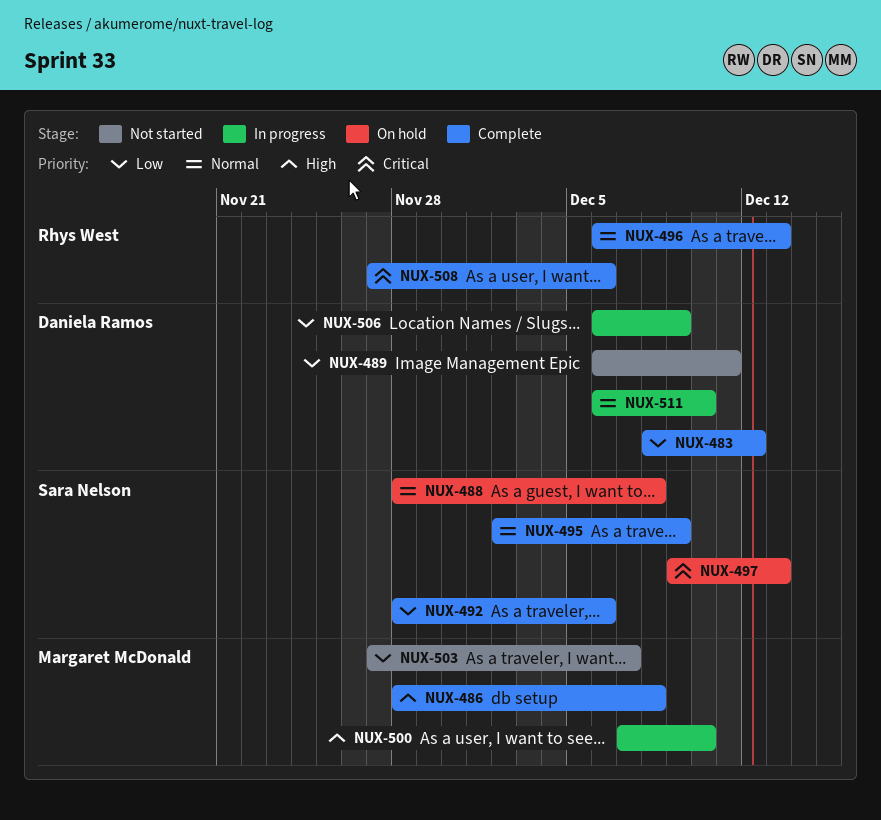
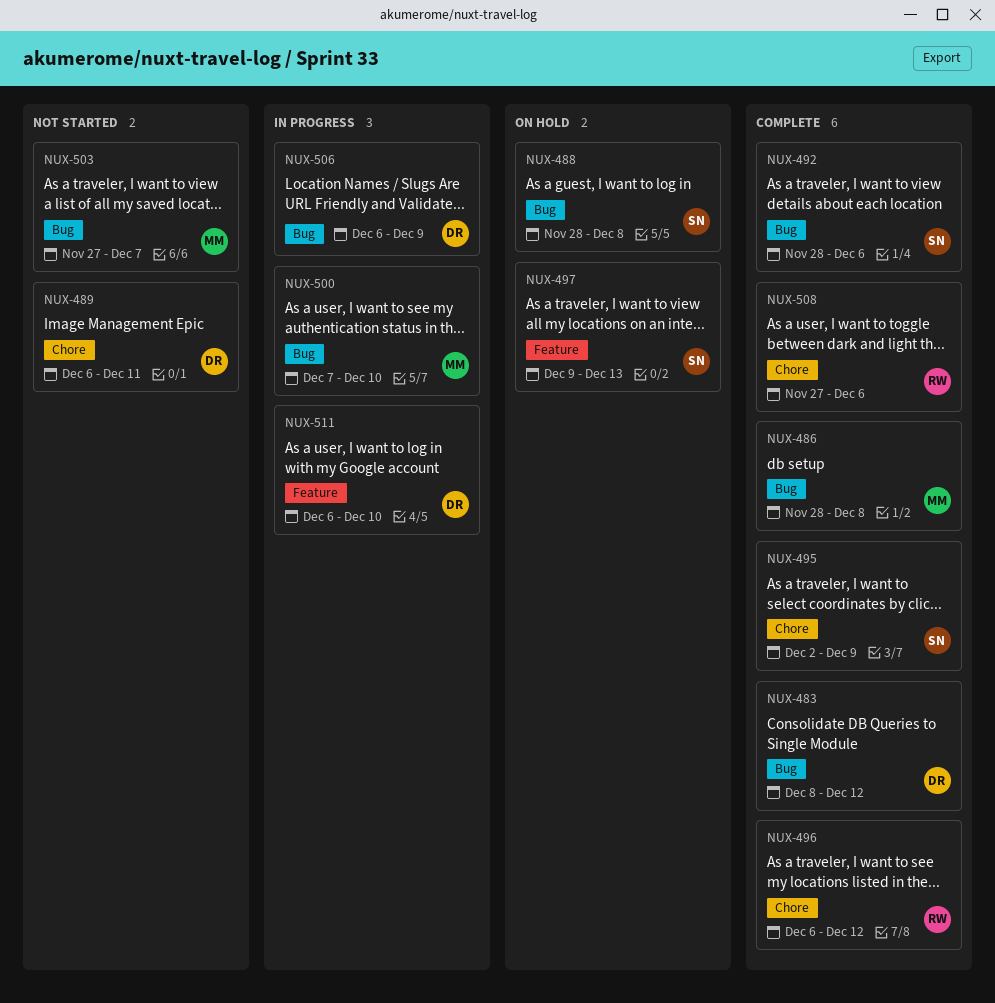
NUX-496, due: Dec 13 -> Dec 12

